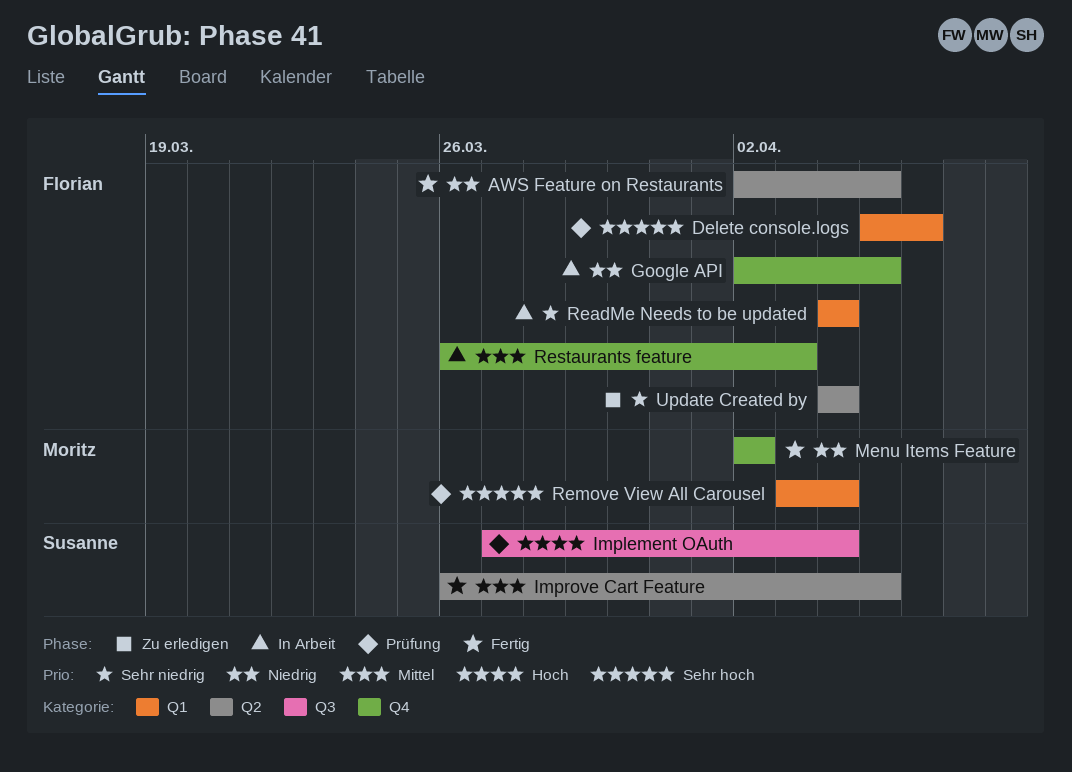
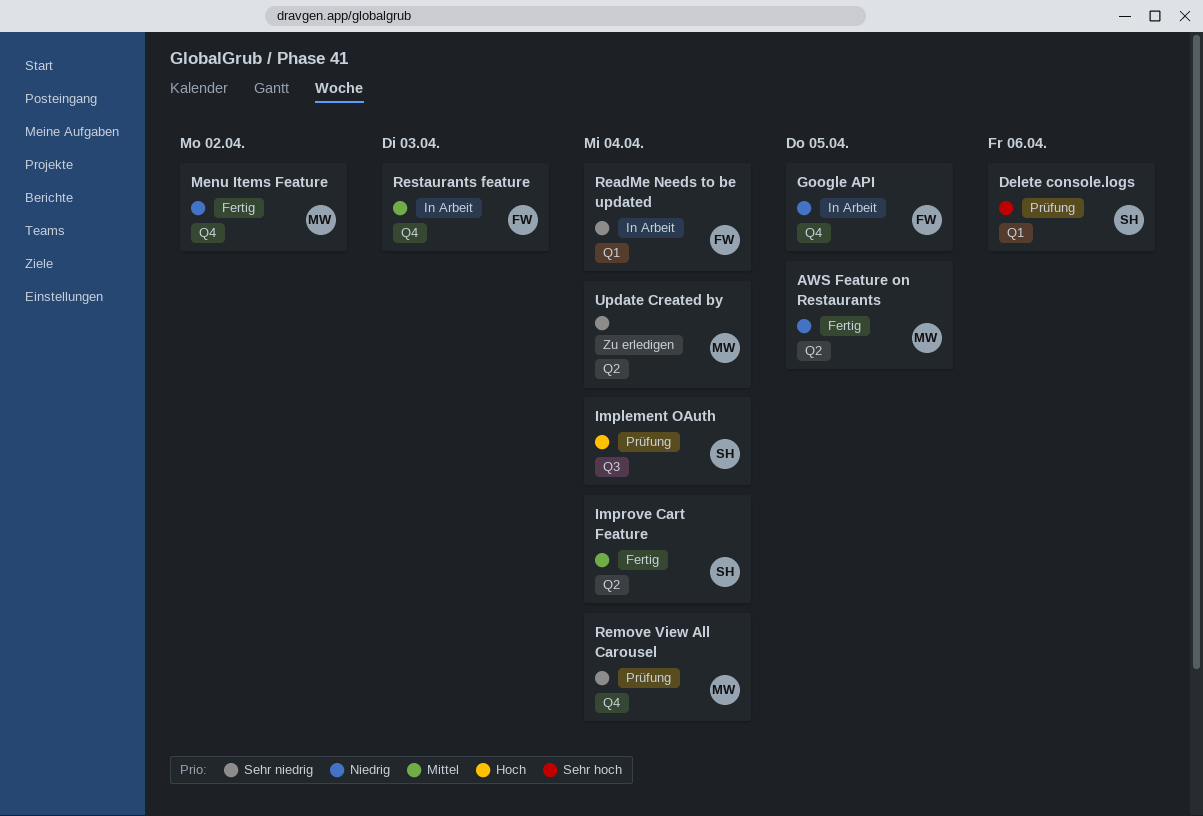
AWS Feature on Restaurants, owner: Florian -> Moritz
Delete console.logs, owner: Florian -> Susanne
Improve Cart Feature, due: Apr 5 -> Apr 4
Remove View All Carousel, priority: Sehr hoch -> Sehr niedrig
Remove View All Carousel, label: Q1 -> Q4
Update Created by, owner: Florian -> Moritz

